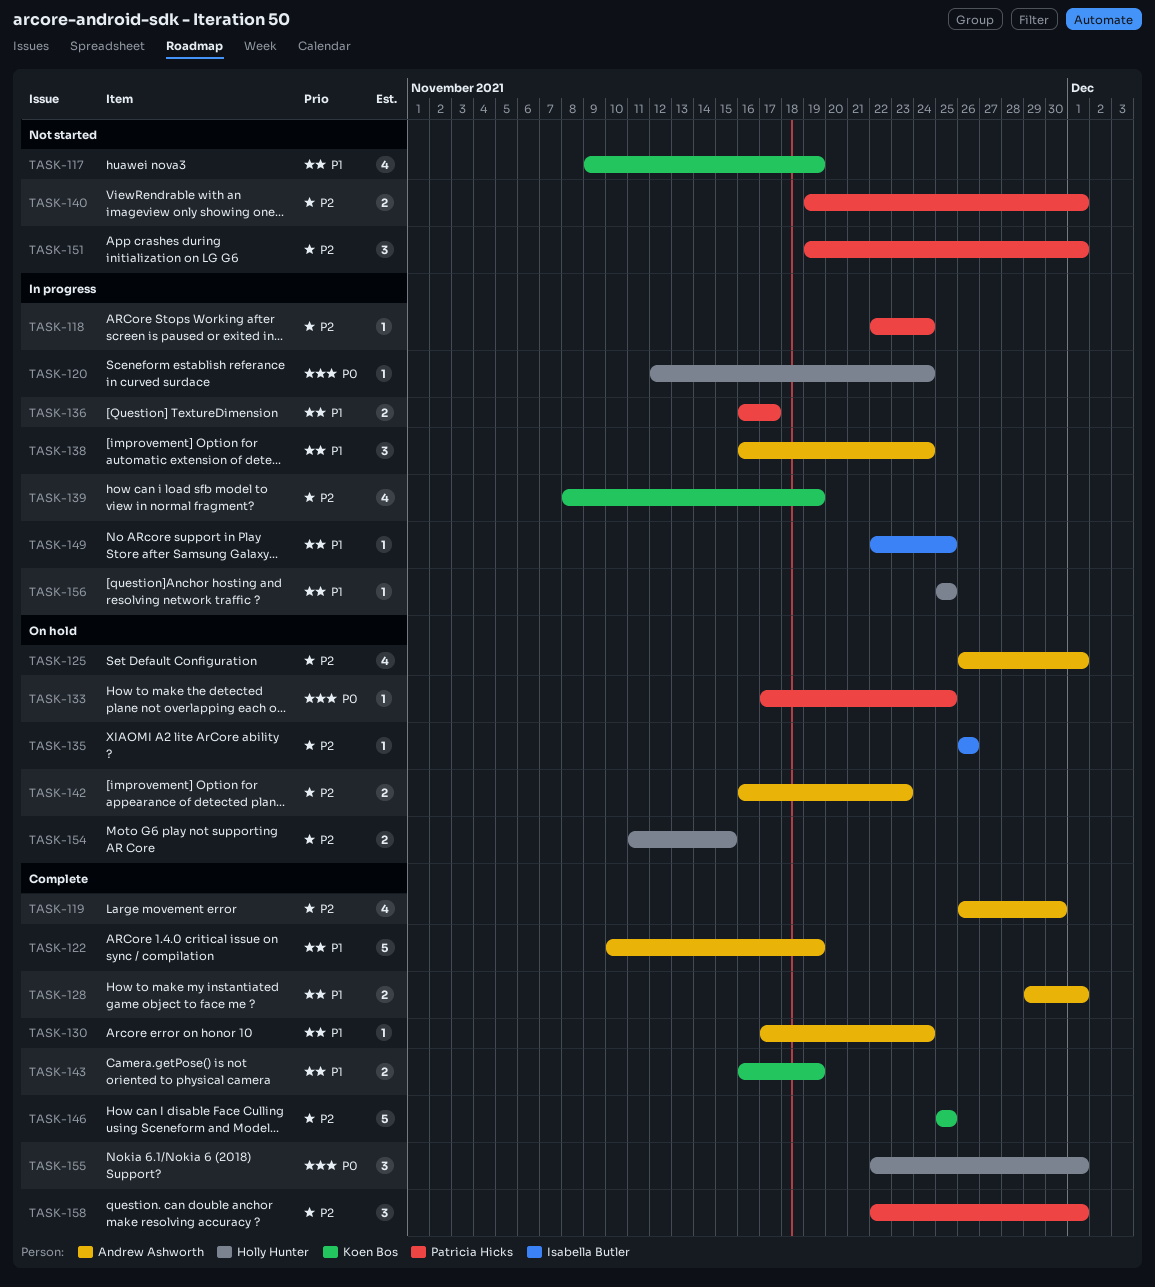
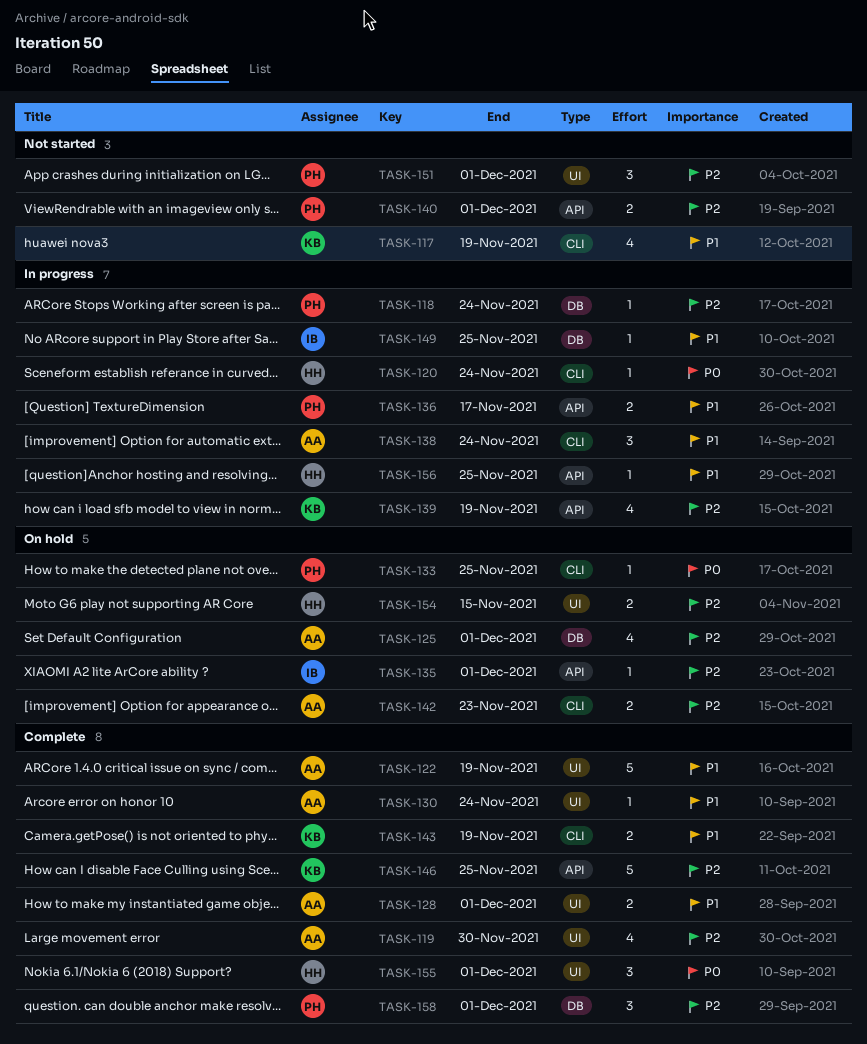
TASK-135, due: Nov 26 -> Dec 1

